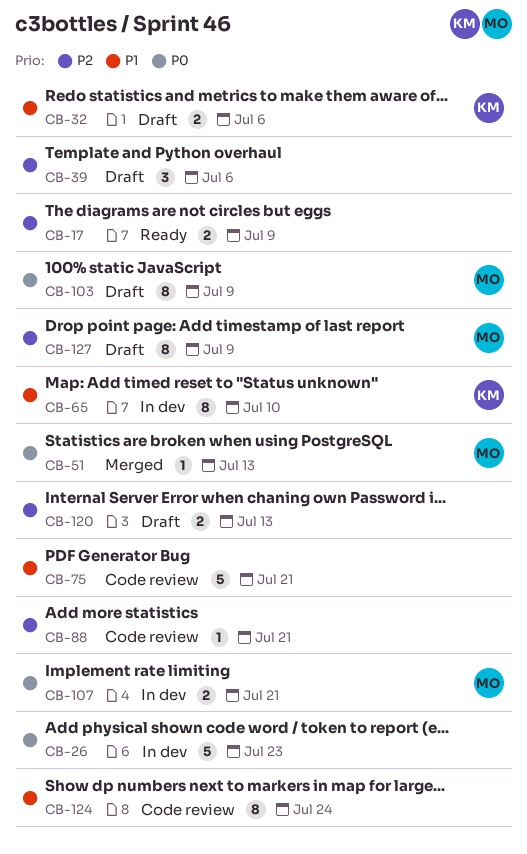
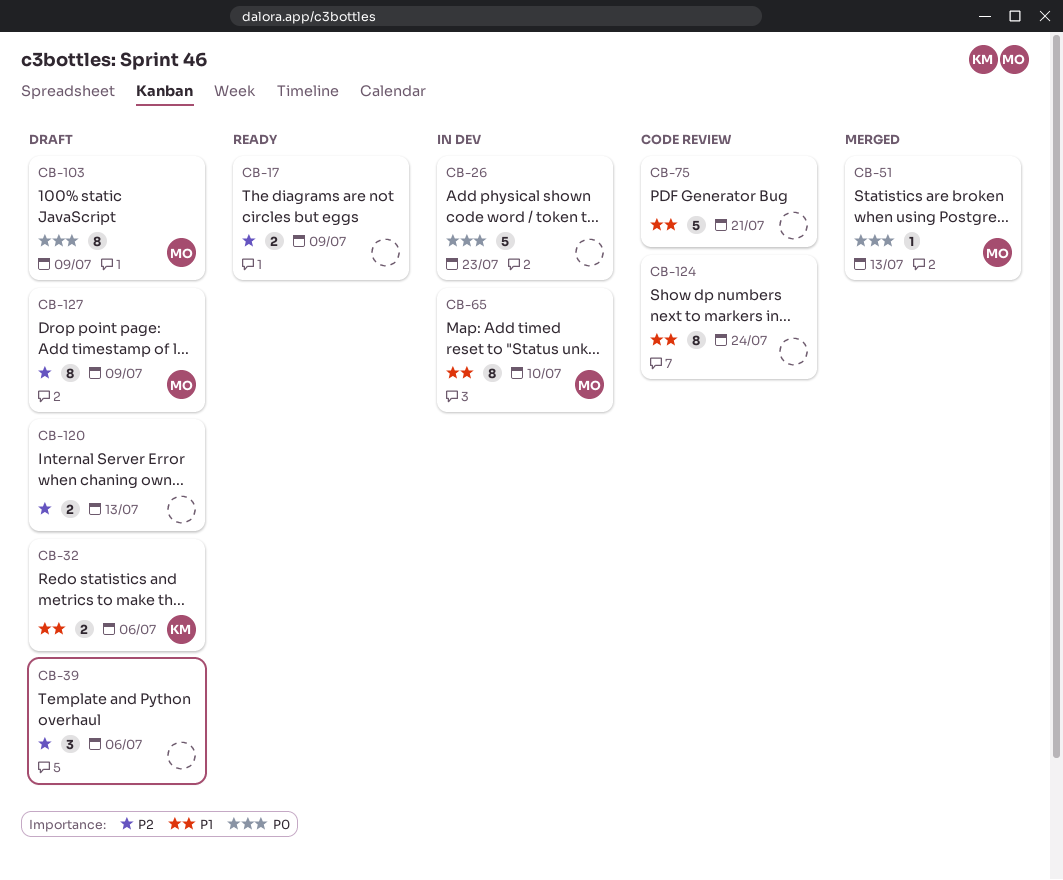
CB-65, owner: KM -> MO
CB-88: present -> none
CB-107: present -> none

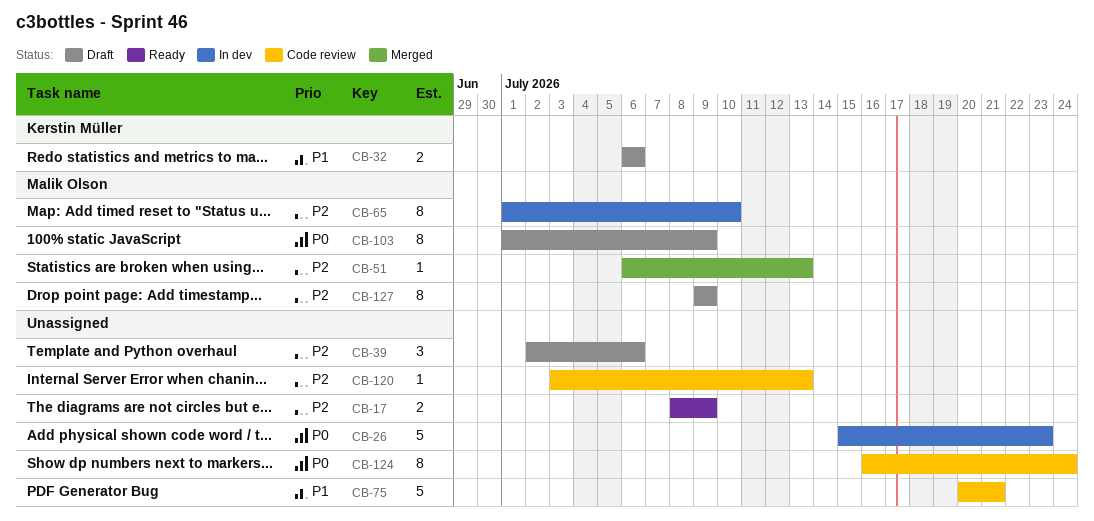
CB-51, priority: P0 -> P2
CB-65, priority: P1 -> P2
CB-120, status: Draft -> Code review
CB-120, estimate: 2 -> 1
CB-124, priority: P1 -> P0

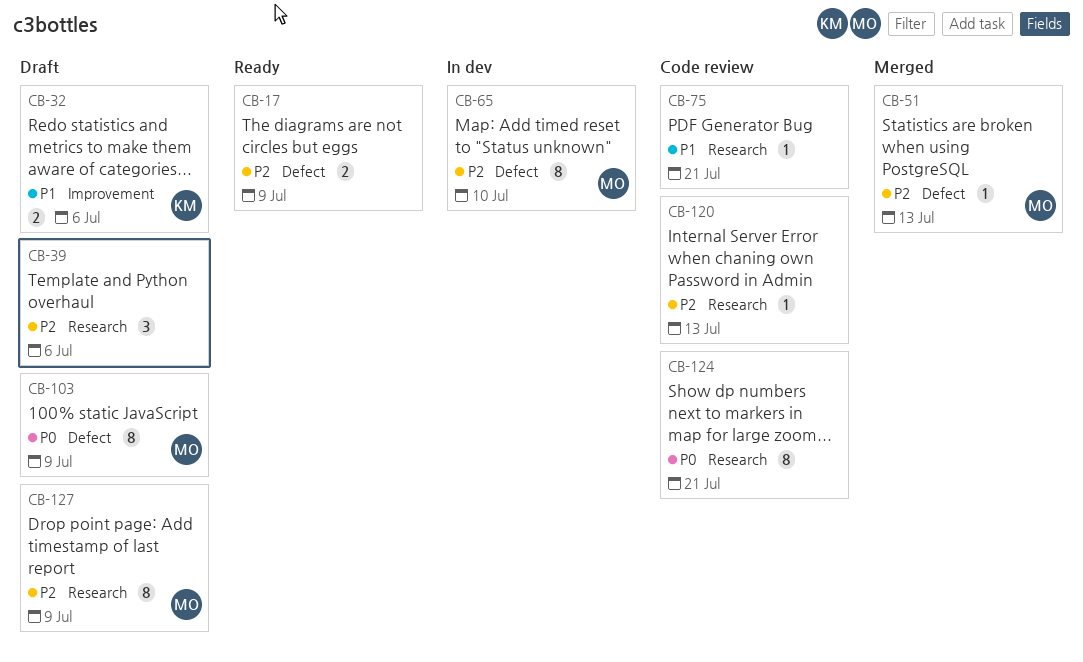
CB-26: present -> none
CB-75, estimate: 5 -> 1
CB-124, due: Jul 24 -> Jul 21

